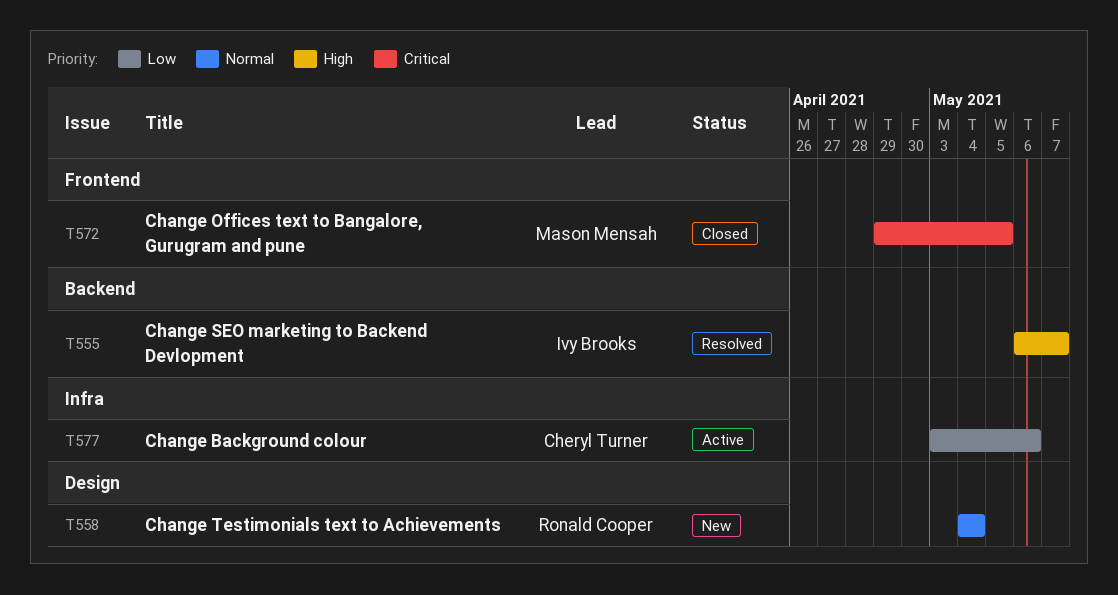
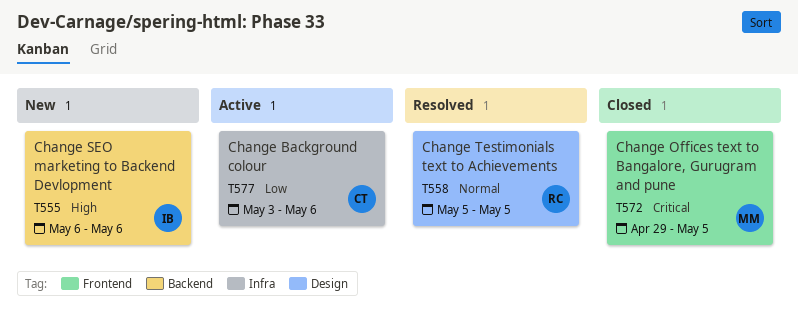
T555, status: Resolved -> New
T555, due: May 7 -> May 6
T558, status: New -> Resolved
T558, start: May 4 -> May 5
T558, due: May 4 -> May 5

